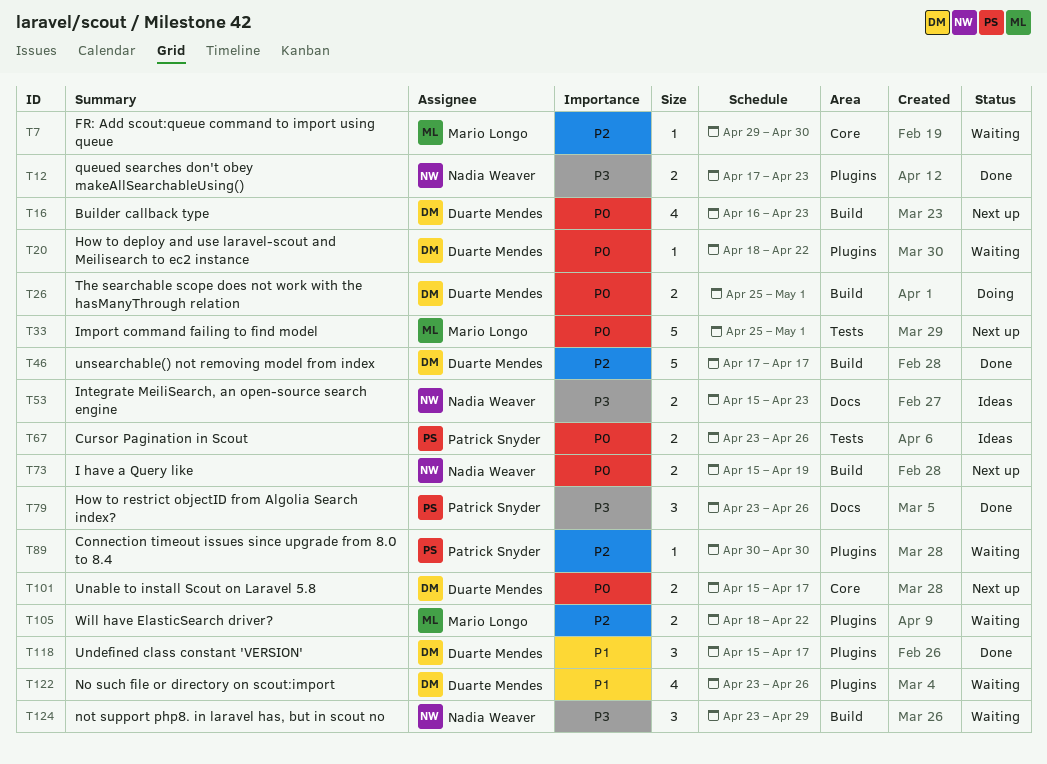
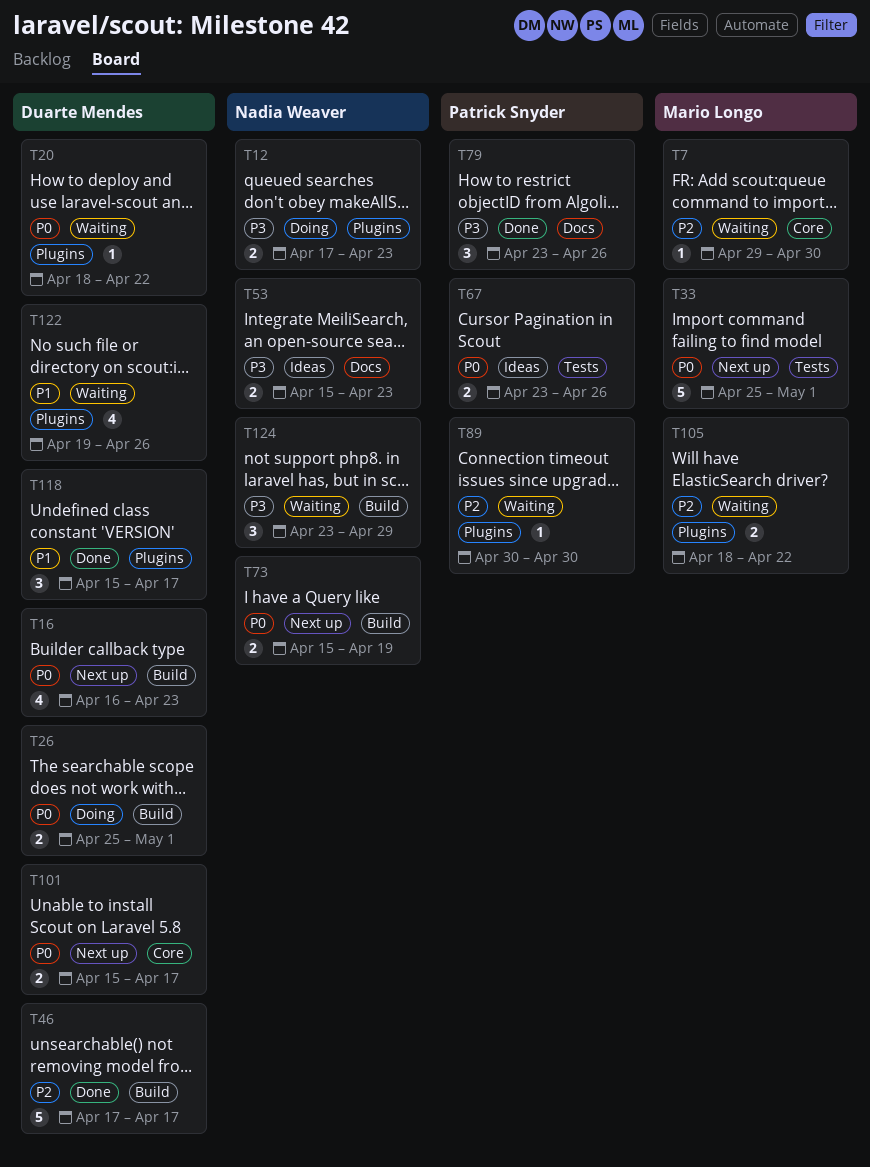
T12, status: Done -> Doing
T122, start: Apr 23 -> Apr 19

